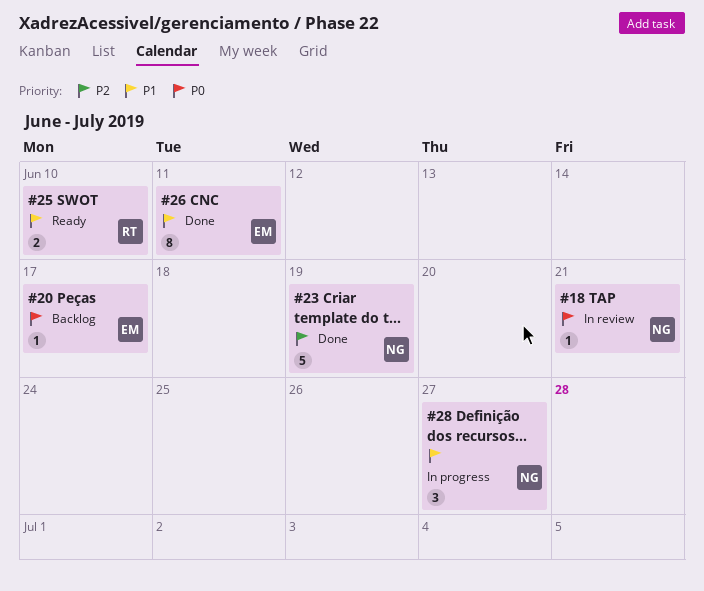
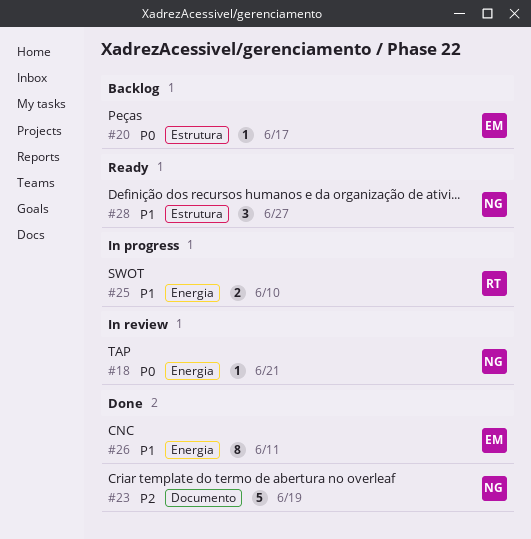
#25, status: Ready -> In progress
#28, status: In progress -> Ready

